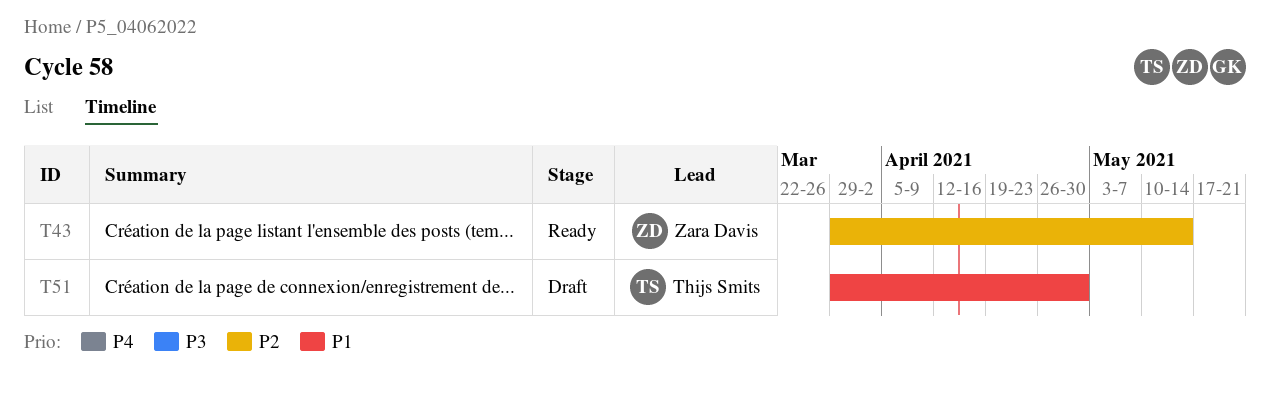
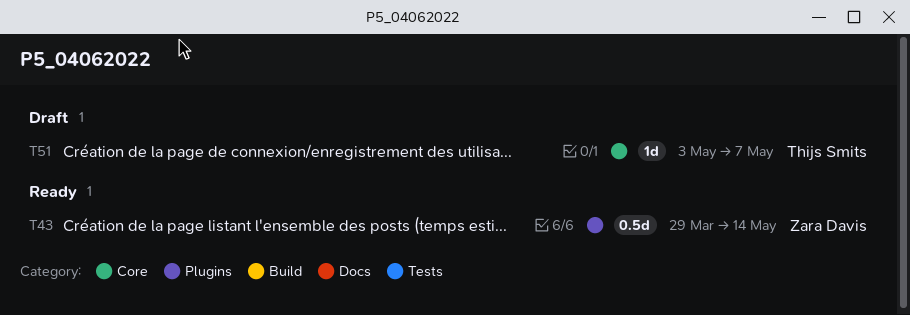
T51, start: Mar 29 -> May 3
T51, due: Apr 30 -> May 7

